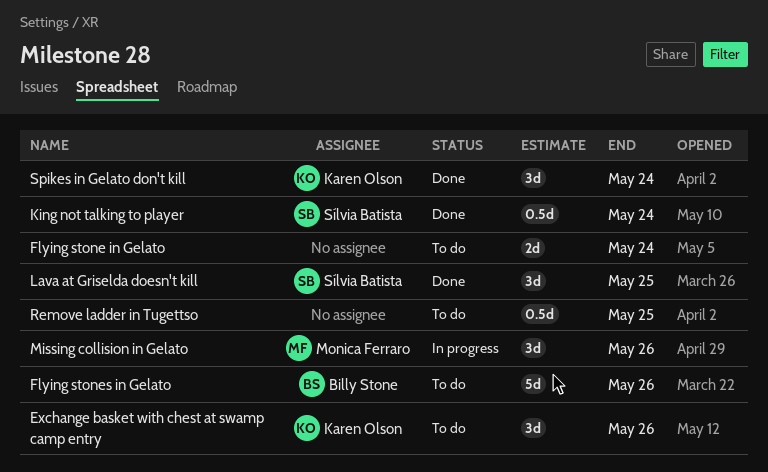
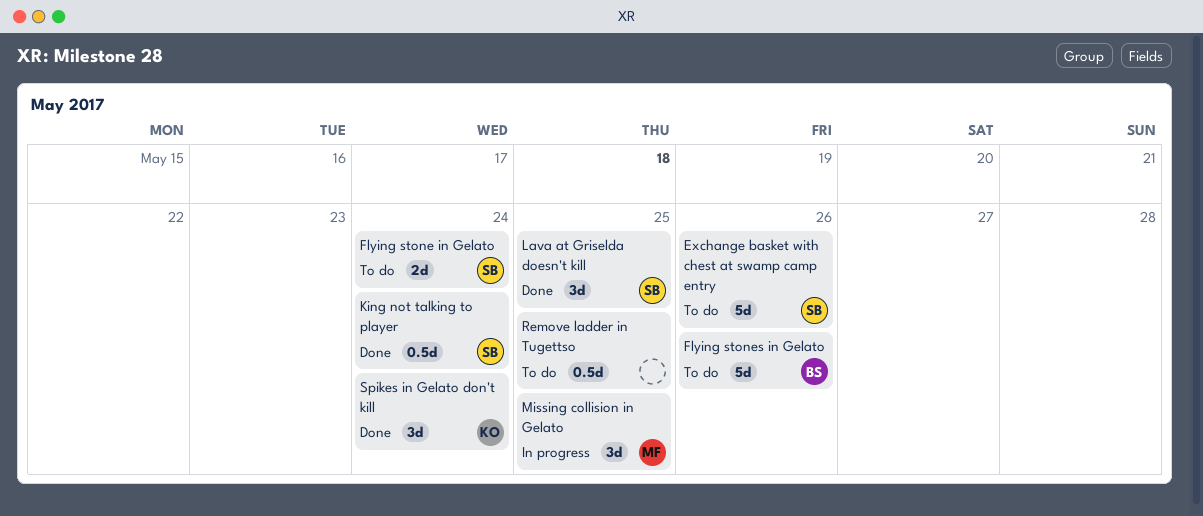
Exchange basket with chest at swamp camp entry, owner: Karen Olson -> Sílvia Batista
Exchange basket with chest at swamp camp entry, estimate: 3d -> 5d
Flying stone in Gelato, owner: none -> Sílvia Batista
Missing collision in Gelato, due: May 26 -> May 25

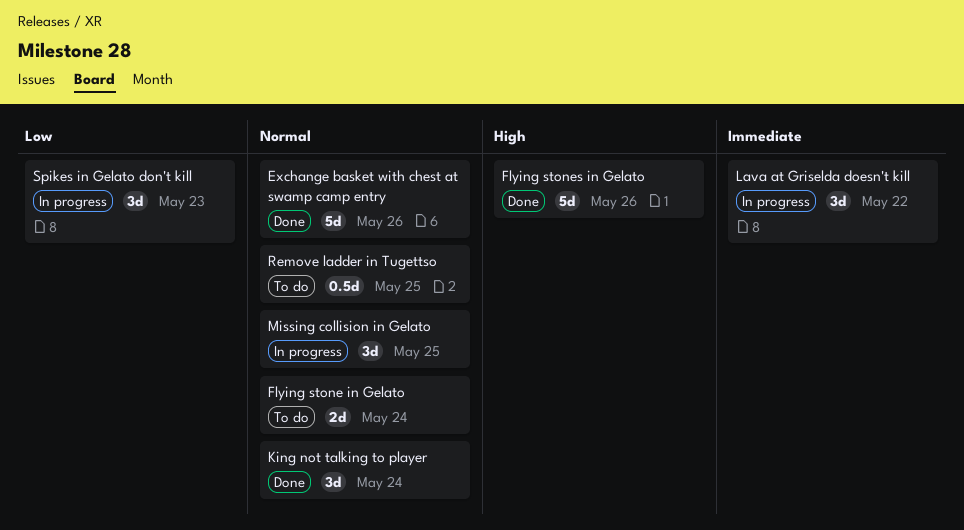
Exchange basket with chest at swamp camp entry, status: To do -> Done
Flying stones in Gelato, status: To do -> Done
King not talking to player, estimate: 0.5d -> 3d
Lava at Griselda doesn't kill, status: Done -> In progress
Lava at Griselda doesn't kill, due: May 25 -> May 22
Spikes in Gelato don't kill, status: Done -> In progress
Spikes in Gelato don't kill, due: May 24 -> May 23

